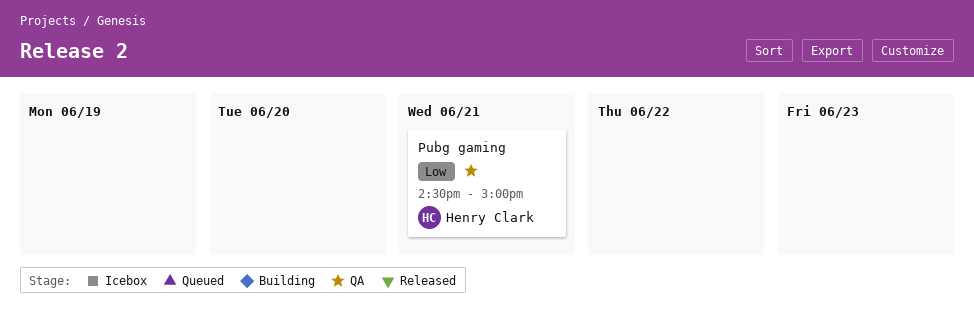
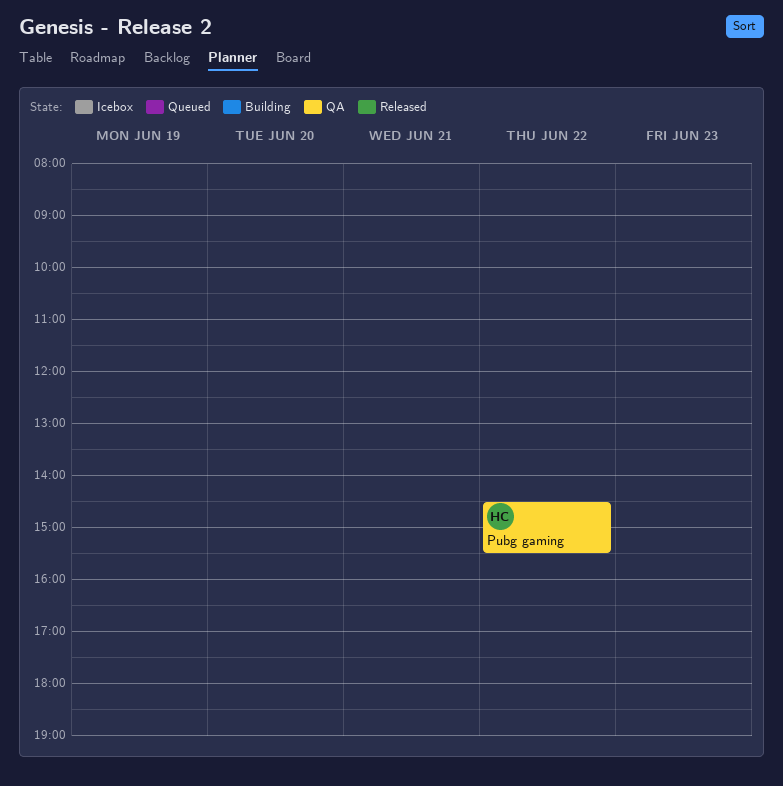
Pubg gaming, day: Jun 21 -> Jun 22
Pubg gaming, ends: 15:00 -> 15:30

